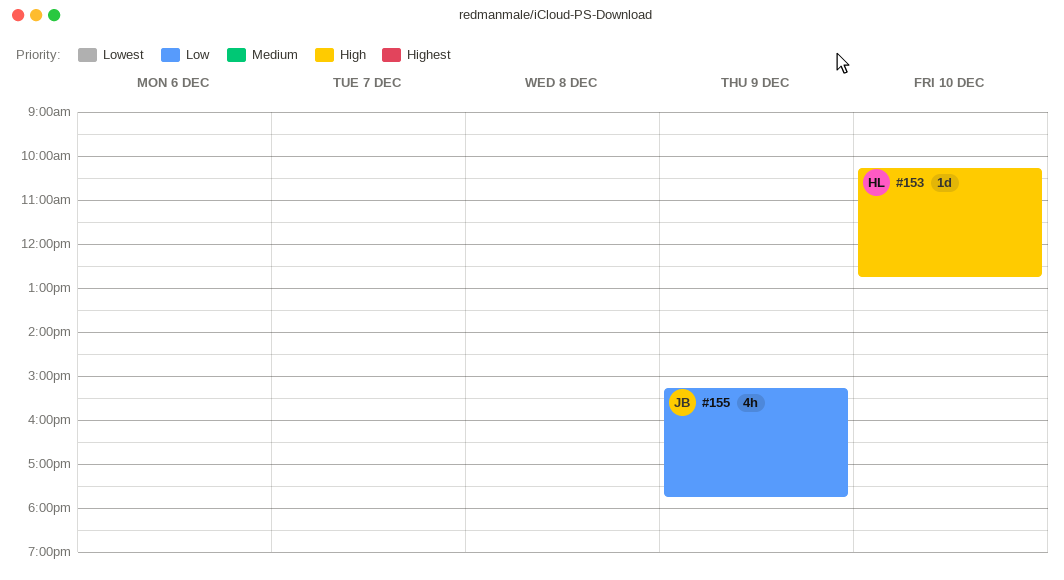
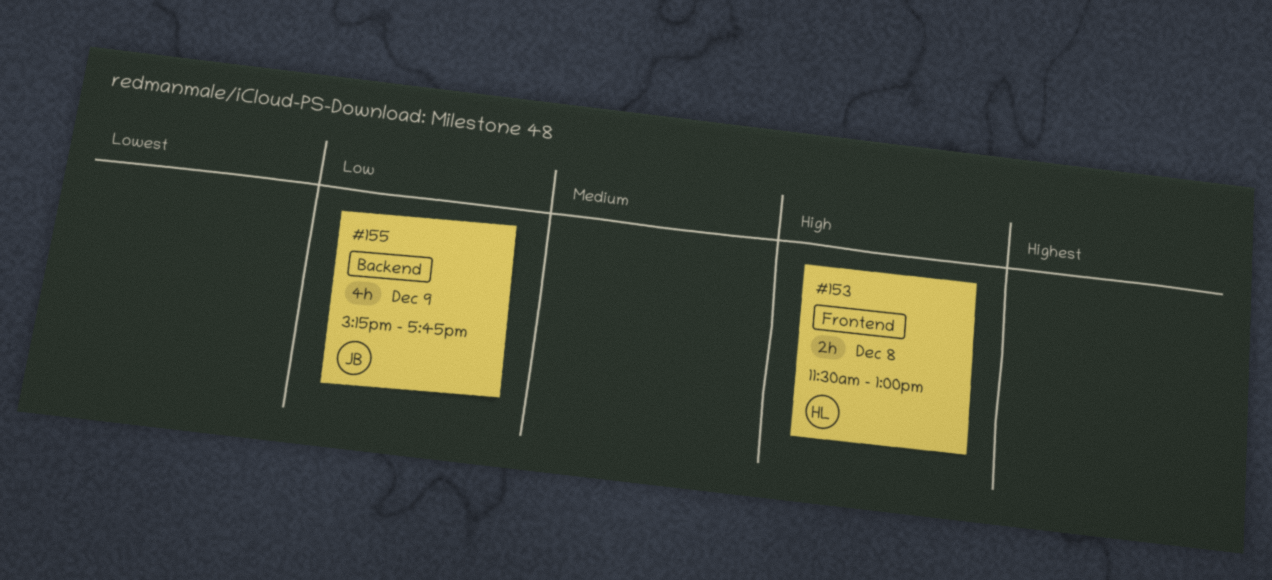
#153, estimate: 1d -> 2h
#153, day: Dec 10 -> Dec 8
#153, begins: 10:15 -> 11:30
#153, ends: 12:45 -> 13:00

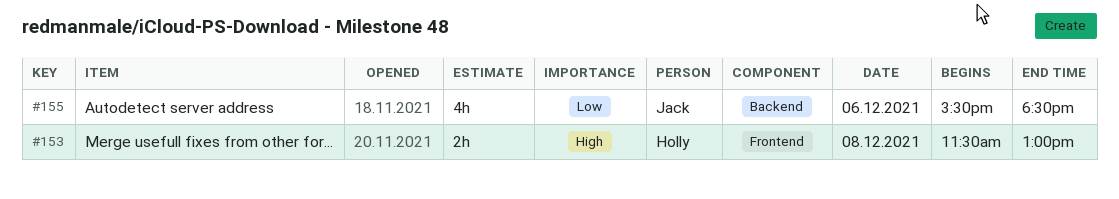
#155, day: Dec 9 -> Dec 6
#155, begins: 15:15 -> 15:30
#155, ends: 17:45 -> 18:30

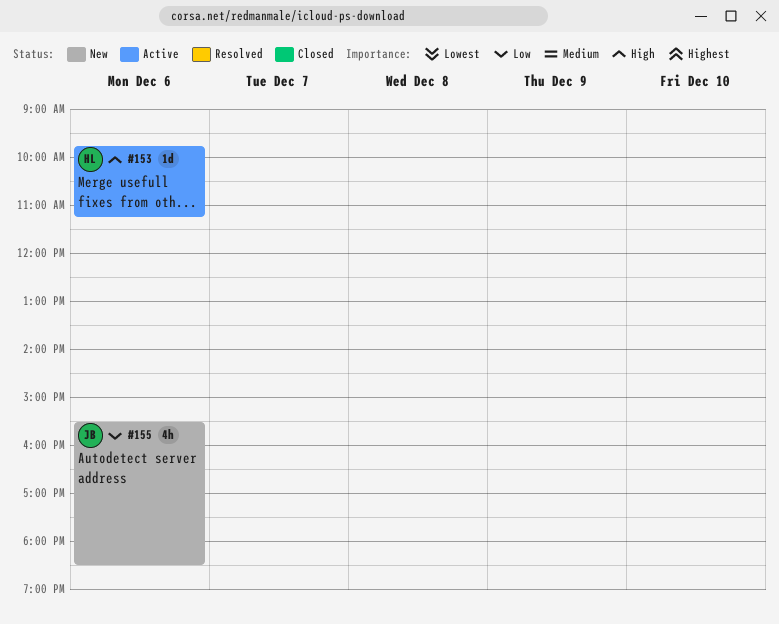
#153, estimate: 2h -> 1d
#153, day: Dec 8 -> Dec 6
#153, begins: 11:30 -> 09:45
#153, ends: 13:00 -> 11:15

